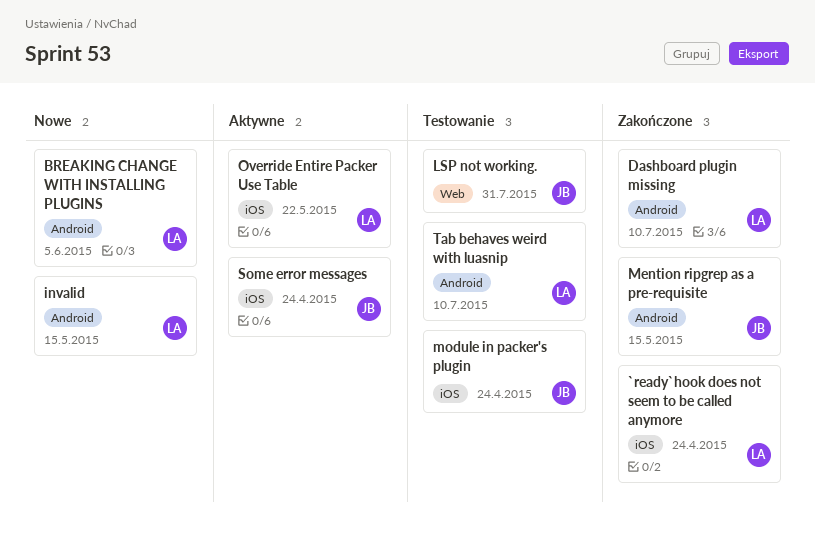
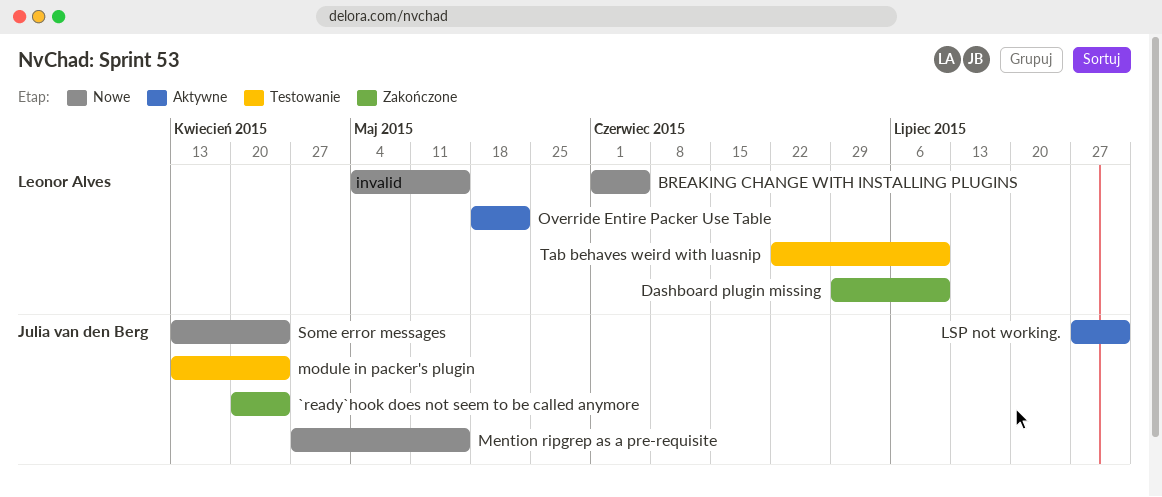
`ready`hook does not seem to be called anymore, owner: Leonor Alves -> Julia van den Berg
LSP not working., status: Testowanie -> Aktywne
Mention ripgrep as a pre-requisite, status: Zakończone -> Nowe
Some error messages, status: Aktywne -> Nowe

